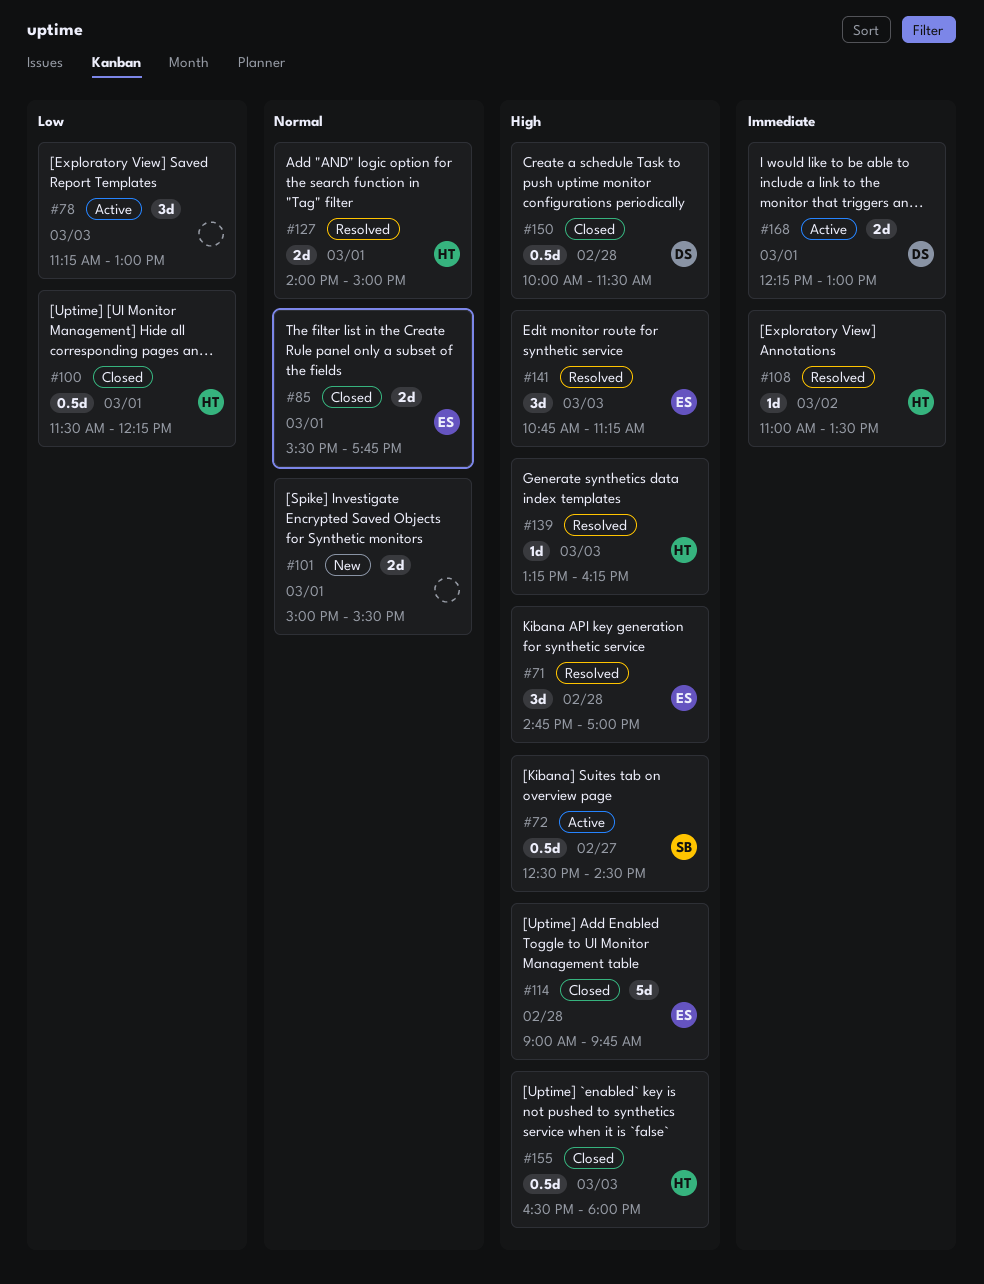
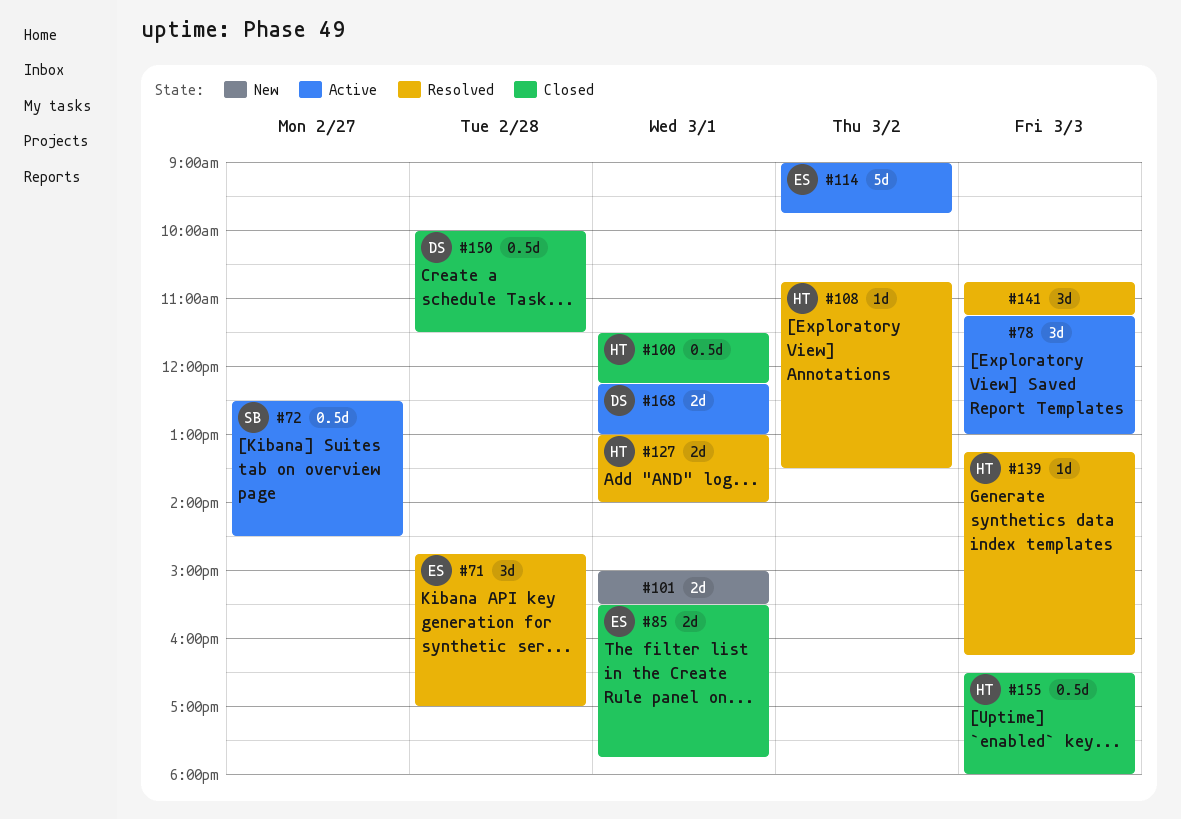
#108, begins: 11:00 -> 10:45
#114, status: Closed -> Active
#114, day: Feb 28 -> Mar 2
#127, begins: 14:00 -> 13:00
#127, ends: 15:00 -> 14:00
#141, owner: ES -> none

